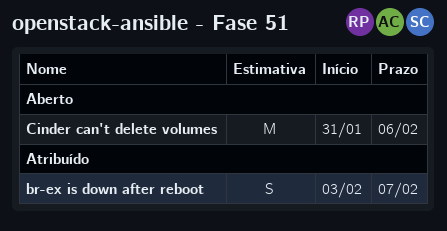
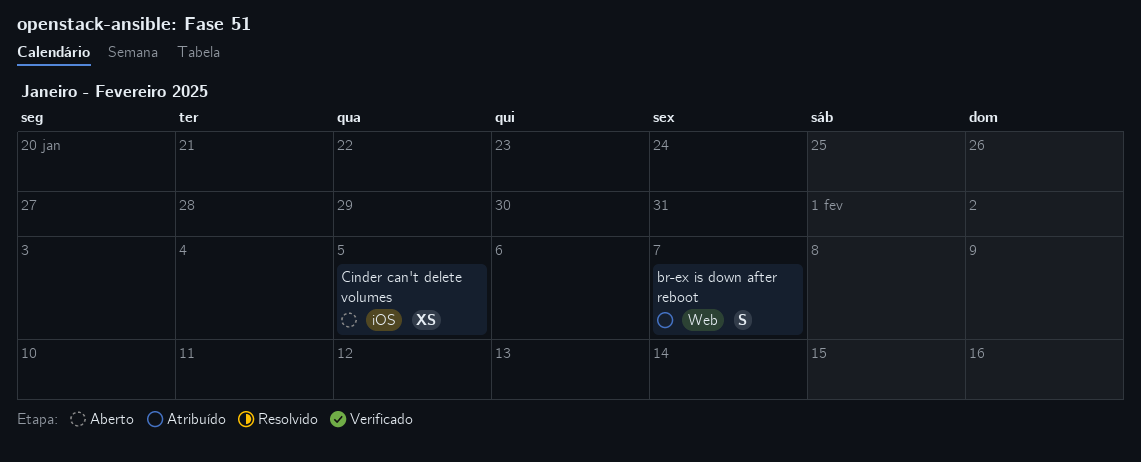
Cinder can't delete volumes, estimate: M -> XS
Cinder can't delete volumes, due: Feb 6 -> Feb 5

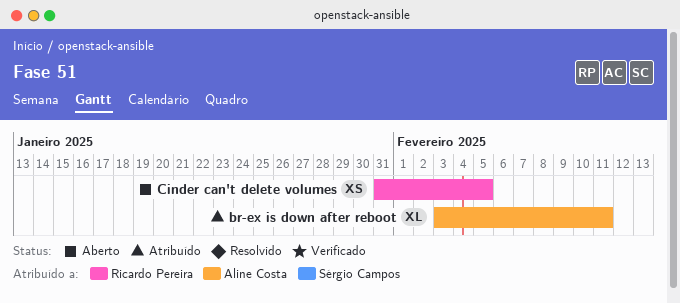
br-ex is down after reboot, estimate: S -> XL
br-ex is down after reboot, due: Feb 7 -> Feb 11

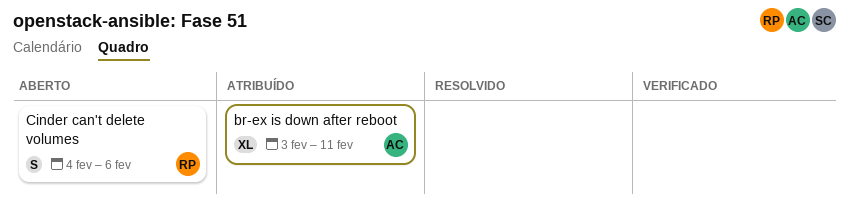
Cinder can't delete volumes, estimate: XS -> S
Cinder can't delete volumes, start: Jan 31 -> Feb 4
Cinder can't delete volumes, due: Feb 5 -> Feb 6

